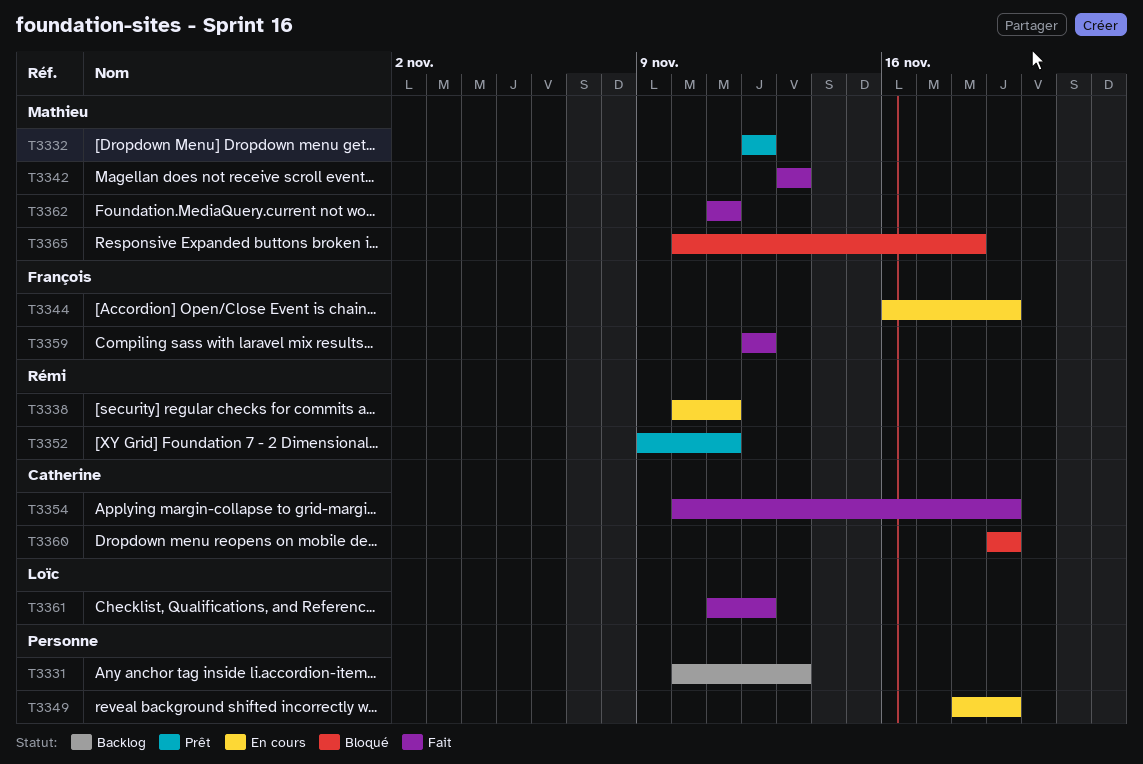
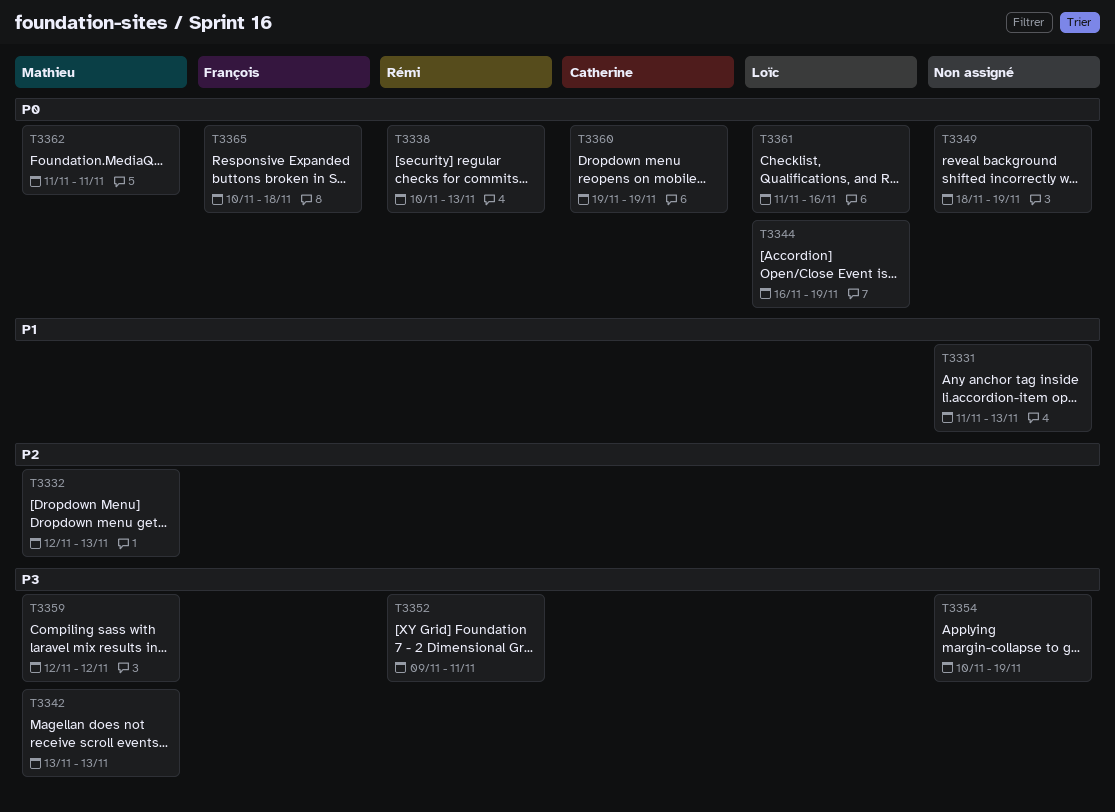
T3331, start: Nov 10 -> Nov 11
T3332, due: Nov 12 -> Nov 13
T3338, due: Nov 11 -> Nov 13
T3344, owner: François -> Loïc
T3354, owner: Catherine -> none
T3359, owner: François -> Mathieu
T3361, due: Nov 12 -> Nov 16
T3365, owner: Mathieu -> François

